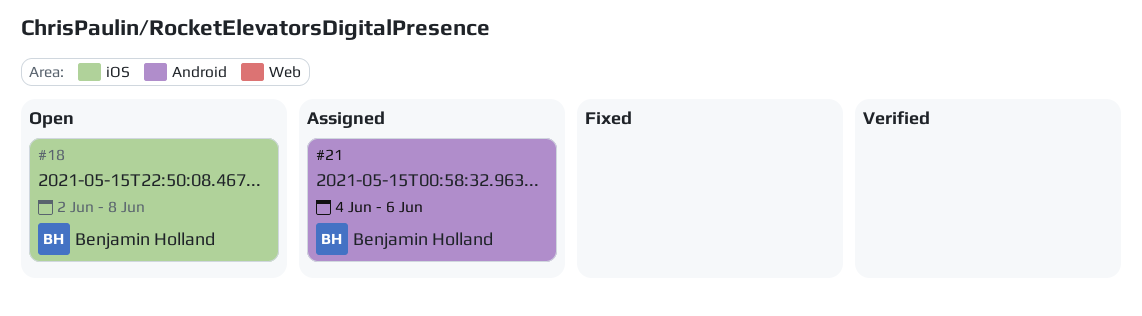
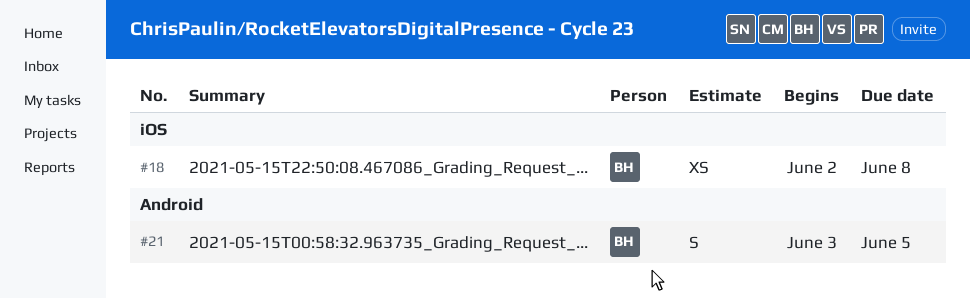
#21, start: Jun 4 -> Jun 3
#21, due: Jun 6 -> Jun 5

